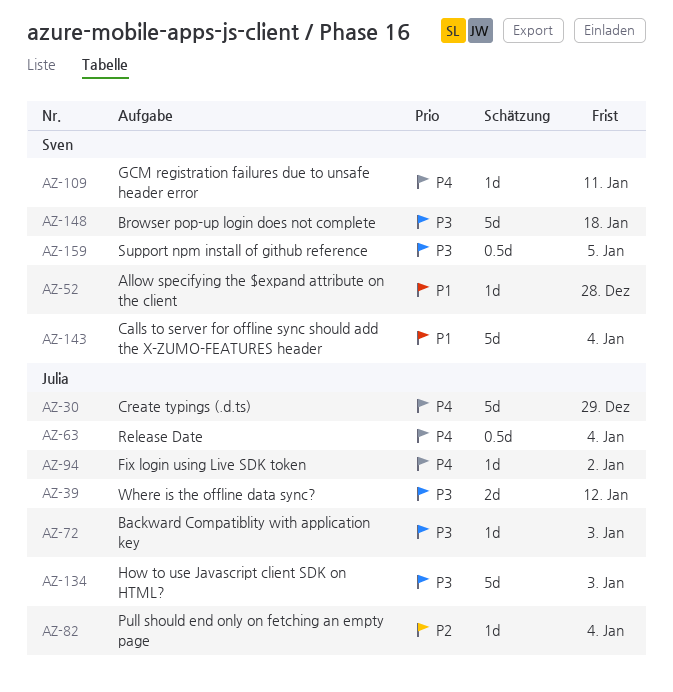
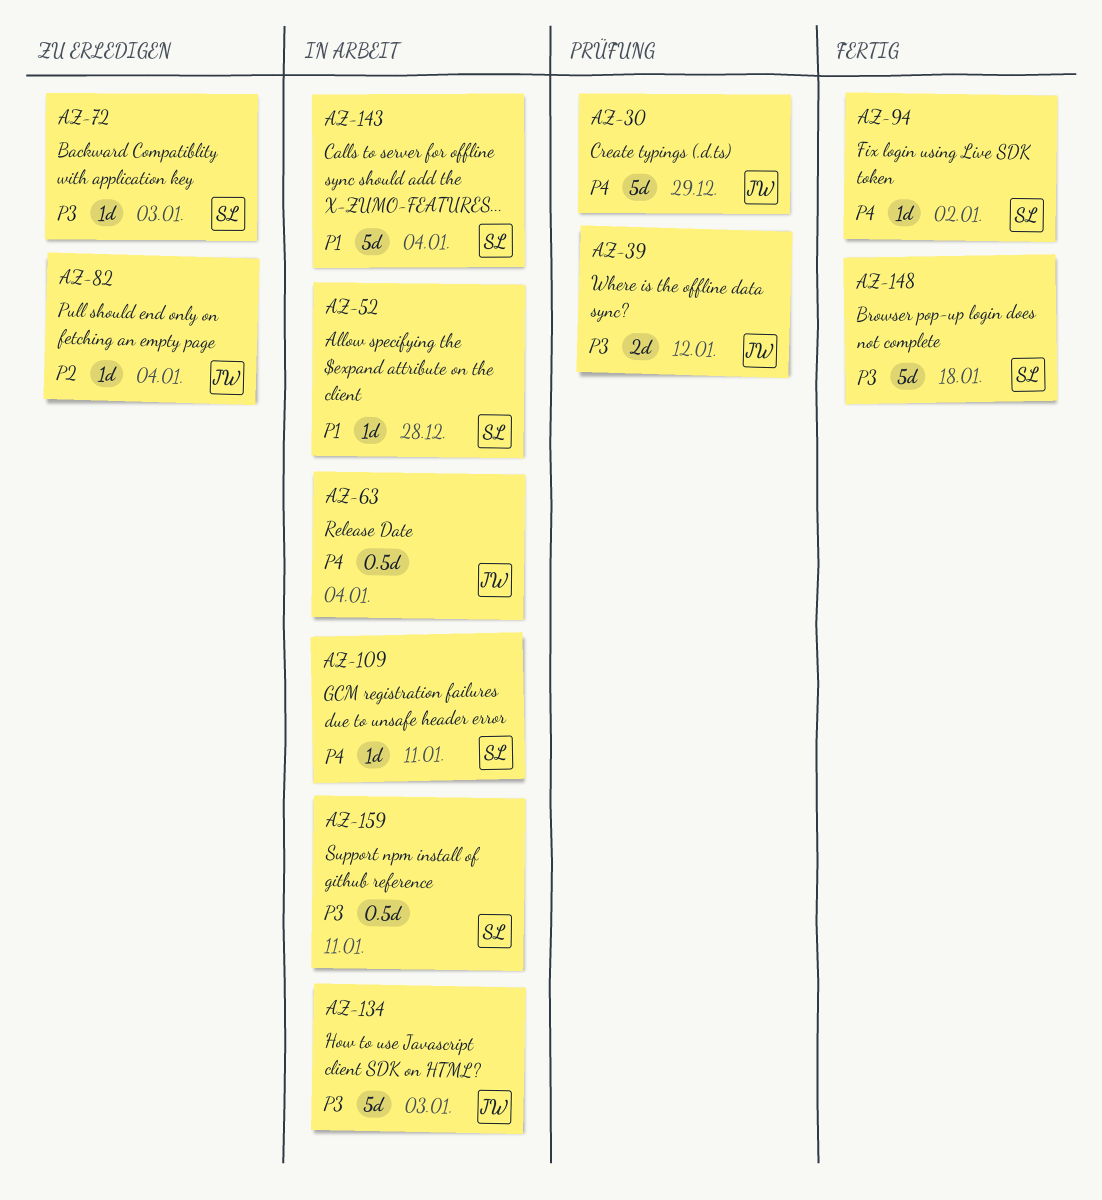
AZ-72, owner: Julia -> Sven
AZ-94, owner: Julia -> Sven
AZ-159, due: Jan 5 -> Jan 11

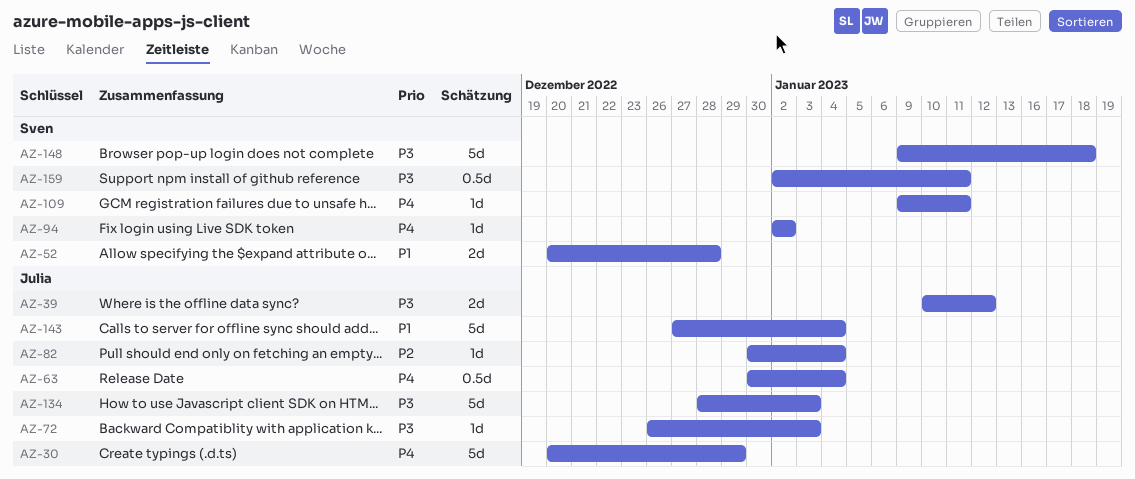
AZ-52, estimate: 1d -> 2d
AZ-72, owner: Sven -> Julia
AZ-143, owner: Sven -> Julia

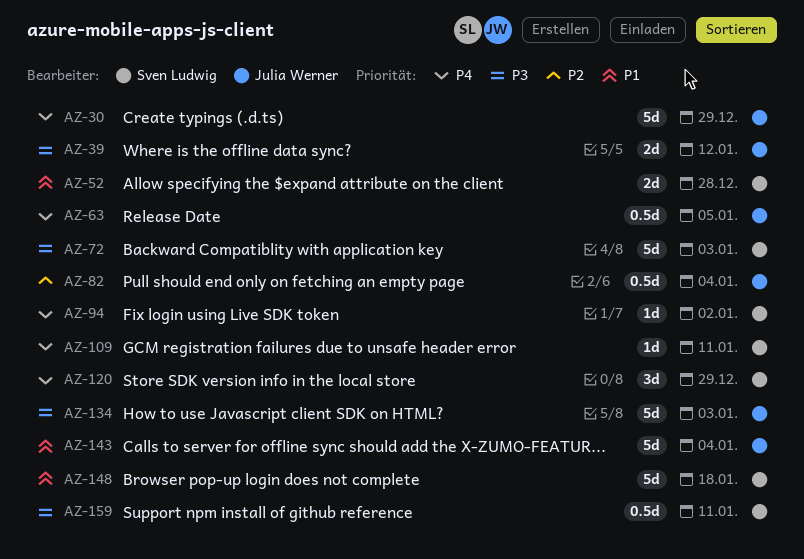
AZ-63, due: Jan 4 -> Jan 5
AZ-72, owner: Julia Werner -> Sven Ludwig
AZ-72, estimate: 1d -> 5d
AZ-82, estimate: 1d -> 0.5d
AZ-120: none -> present
AZ-148, priority: P3 -> P1

